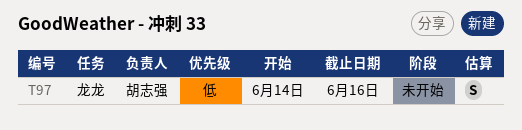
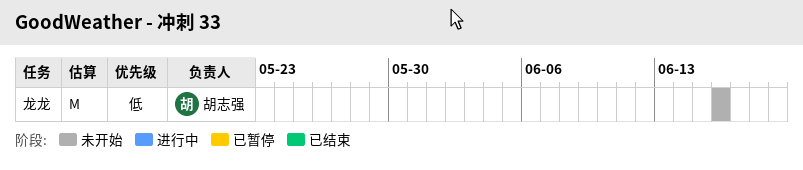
龙龙, estimate: S -> M
龙龙, start: Jun 14 -> Jun 16

